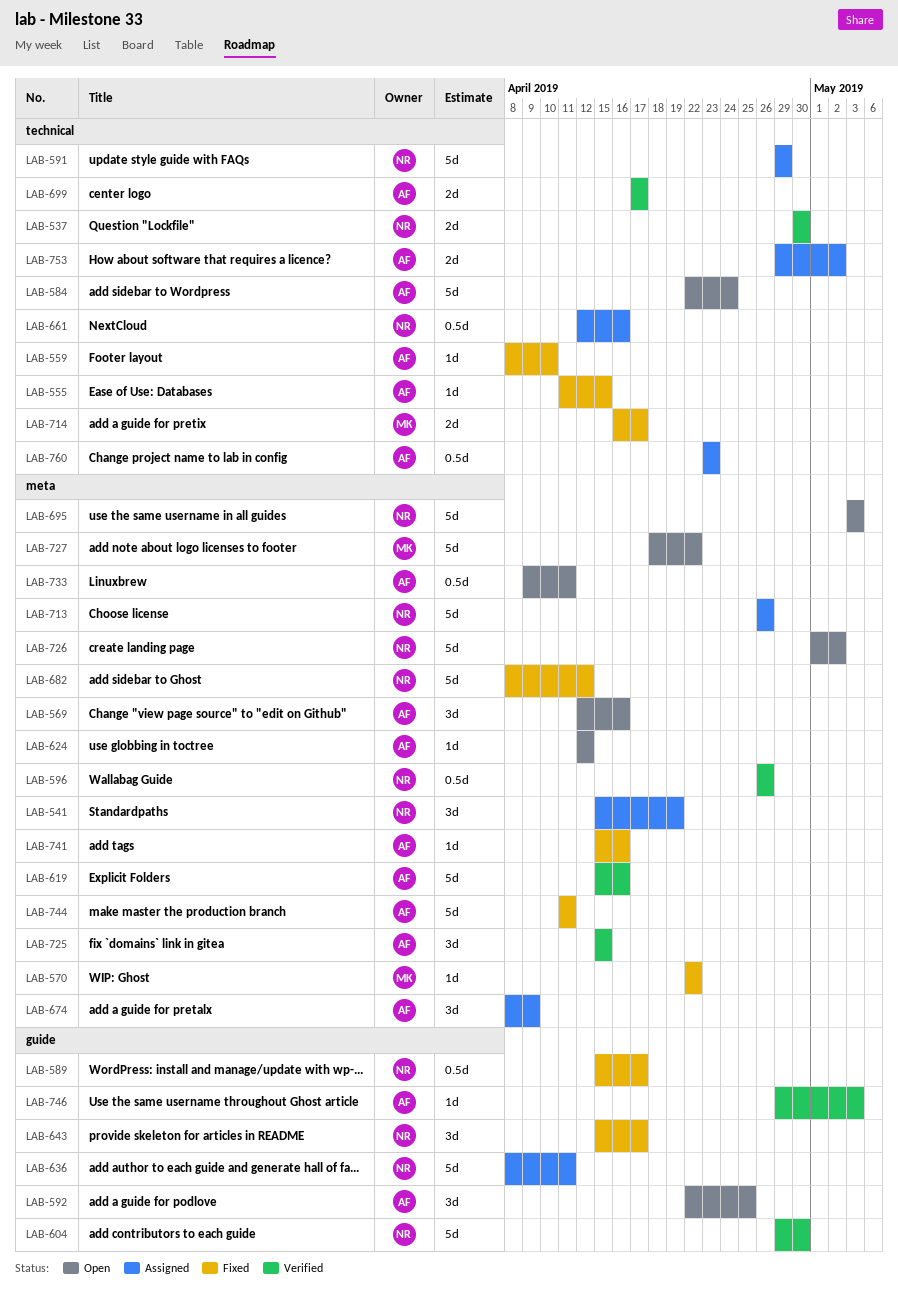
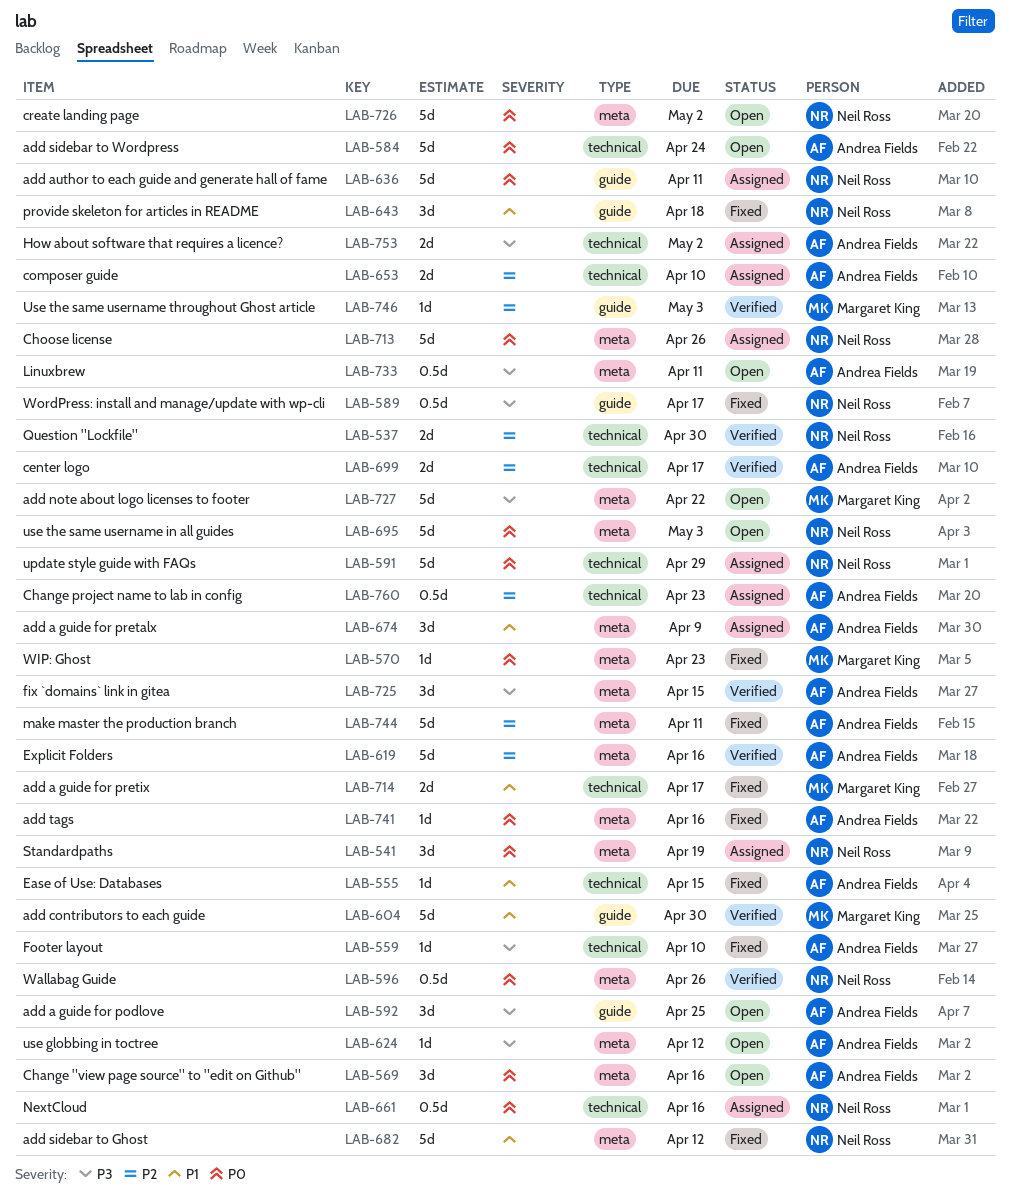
LAB-570, due: Apr 22 -> Apr 23
LAB-604, owner: Neil Ross -> Margaret King
LAB-643, due: Apr 17 -> Apr 18
LAB-653: none -> present
LAB-746, owner: Andrea Fields -> Margaret King

